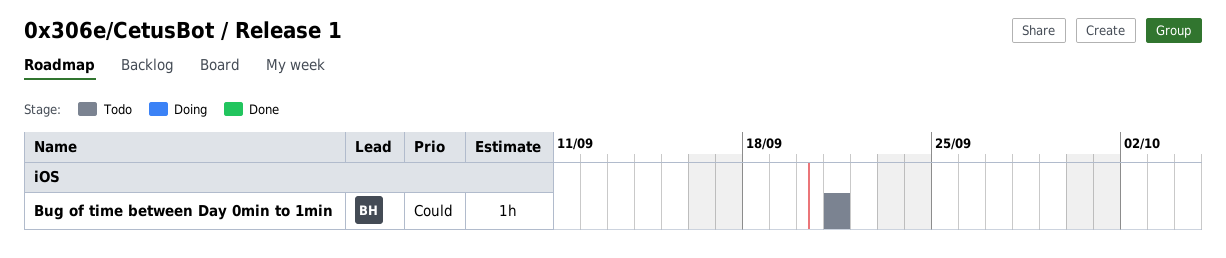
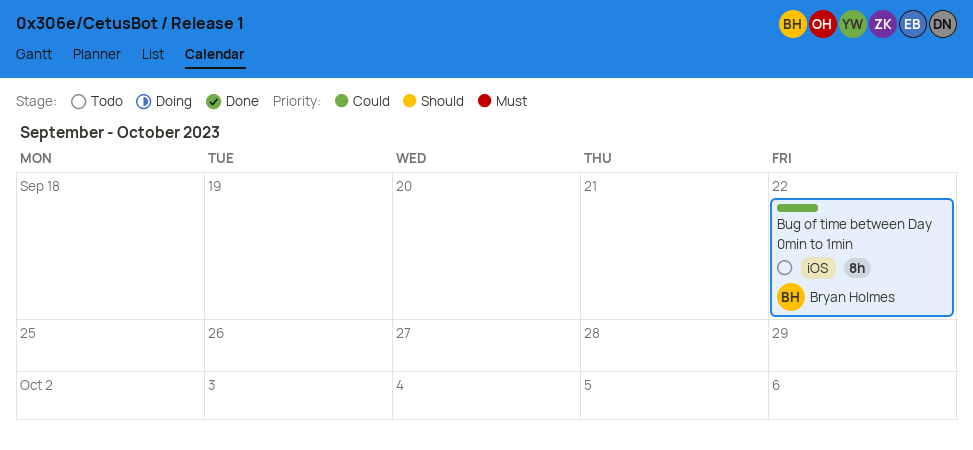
Bug of time between Day 0min to 1min, estimate: 1h -> 8h
Bug of time between Day 0min to 1min, due: Sep 21 -> Sep 22

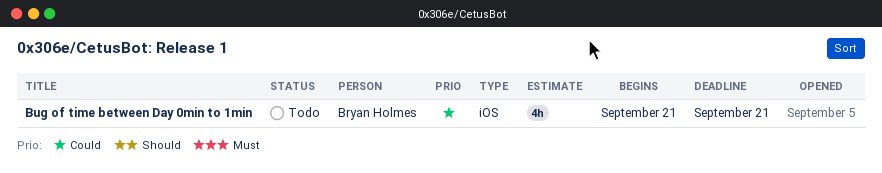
Bug of time between Day 0min to 1min, estimate: 8h -> 4h
Bug of time between Day 0min to 1min, due: Sep 22 -> Sep 21

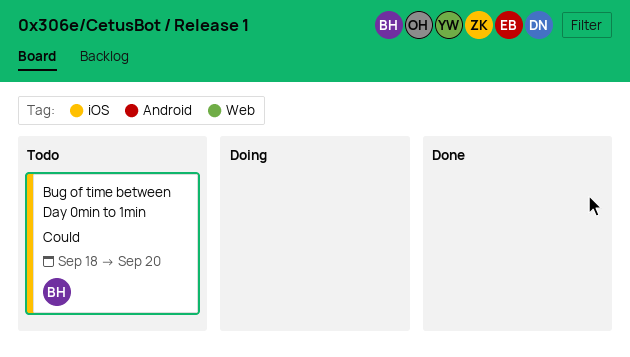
Bug of time between Day 0min to 1min, start: Sep 21 -> Sep 18
Bug of time between Day 0min to 1min, due: Sep 21 -> Sep 20

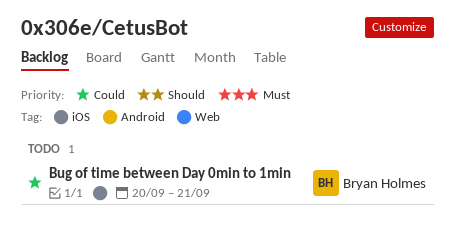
Bug of time between Day 0min to 1min, start: Sep 18 -> Sep 20
Bug of time between Day 0min to 1min, due: Sep 20 -> Sep 21

